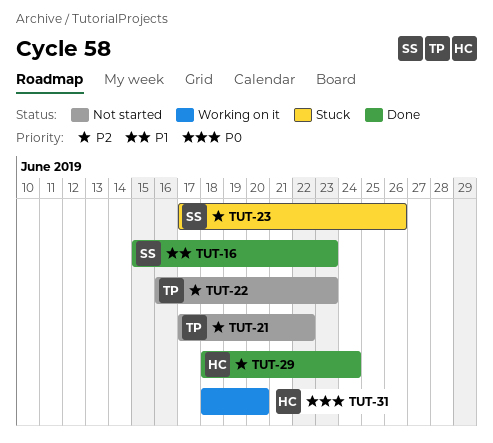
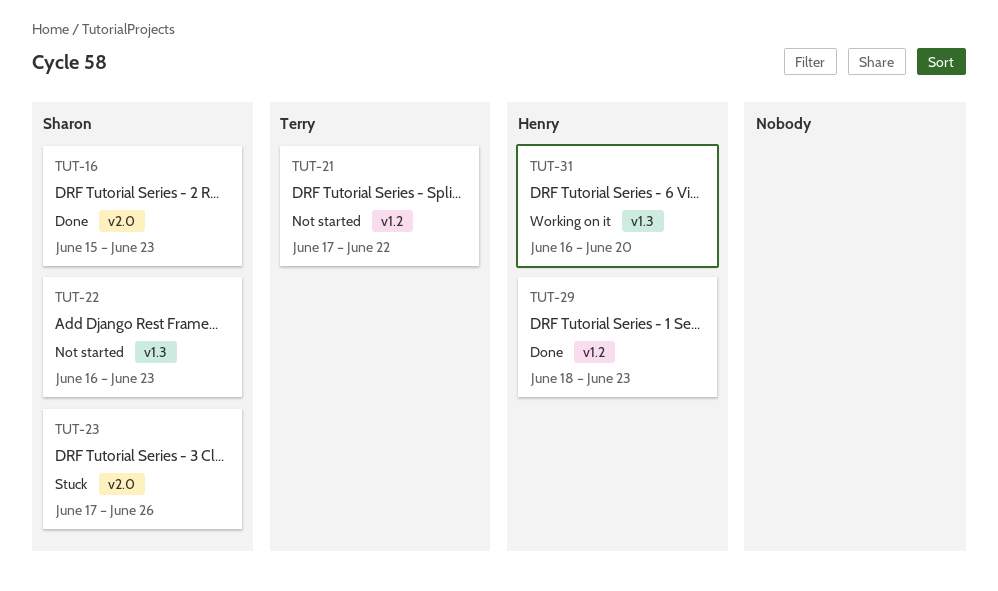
TUT-22, owner: Terry -> Sharon
TUT-29, due: Jun 24 -> Jun 23
TUT-31, start: Jun 18 -> Jun 16

